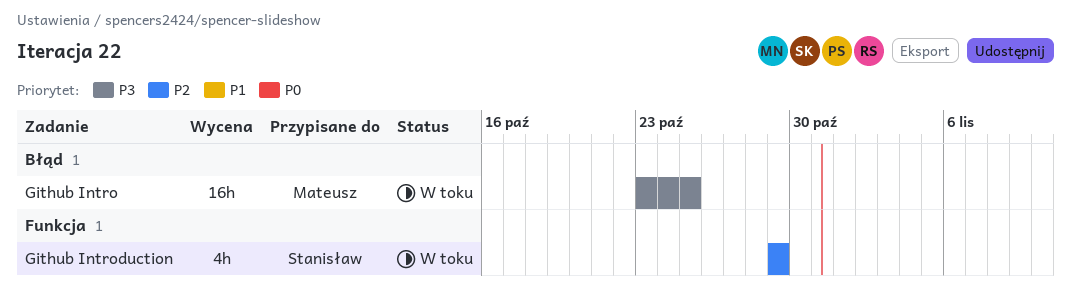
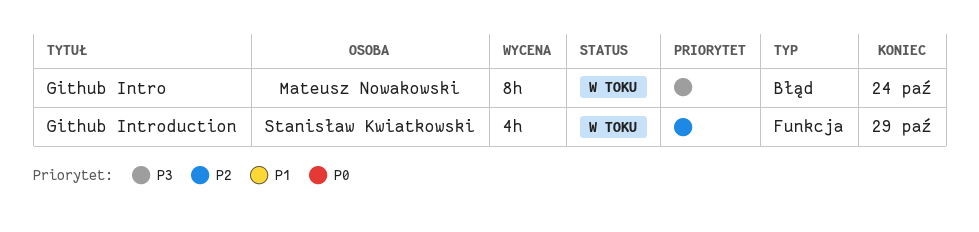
Github Intro, estimate: 16h -> 8h
Github Intro, due: Oct 25 -> Oct 24

